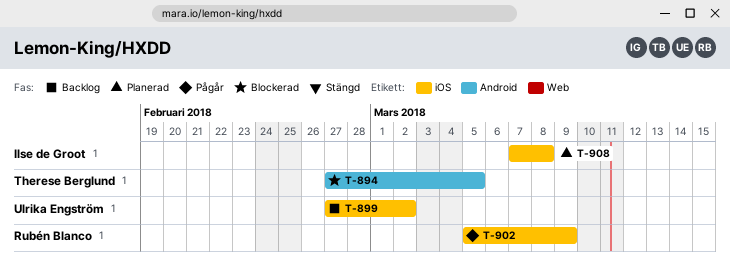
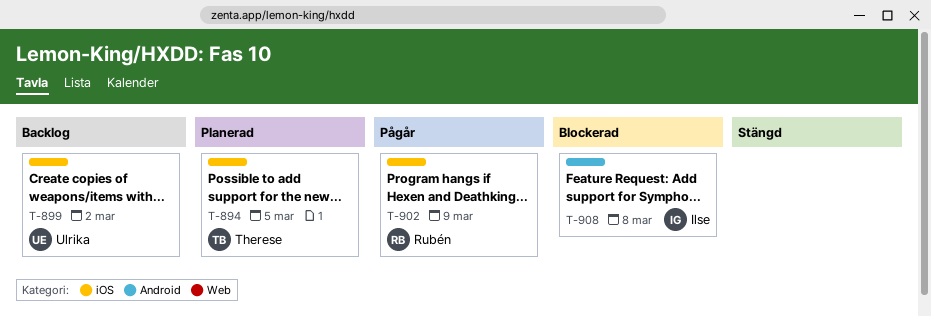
T-894, status: Blockerad -> Planerad
T-894, label: Android -> iOS
T-908, status: Planerad -> Blockerad
T-908, label: iOS -> Android

